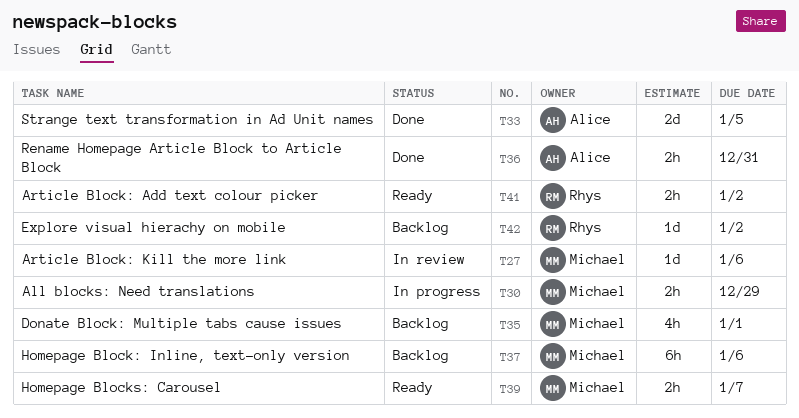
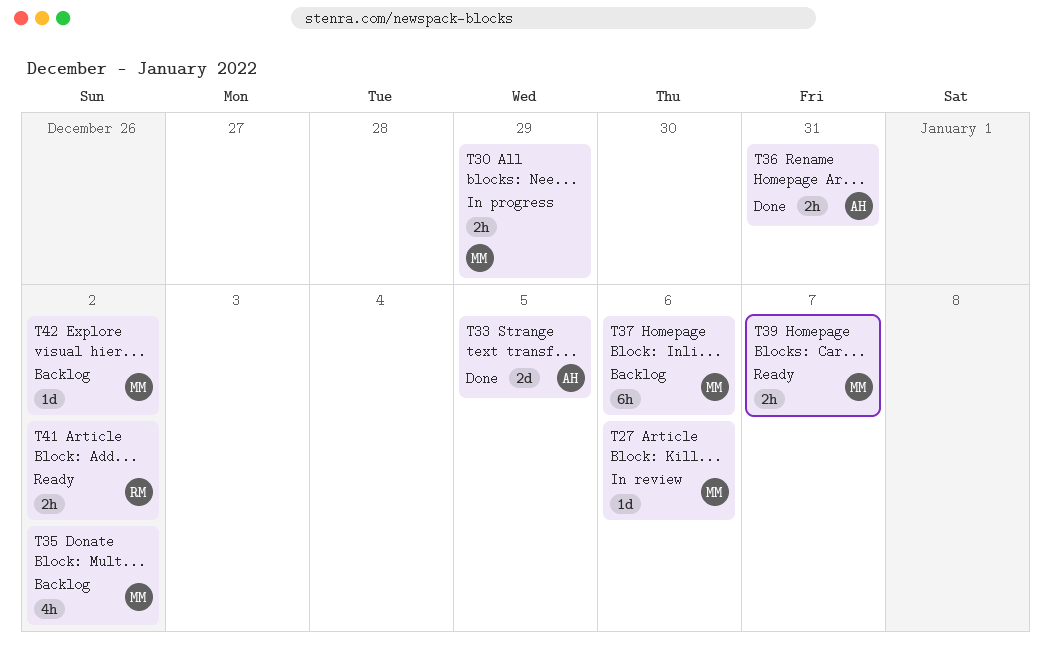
T35, due: Jan 1 -> Jan 2
T42, owner: Rhys -> Michael

